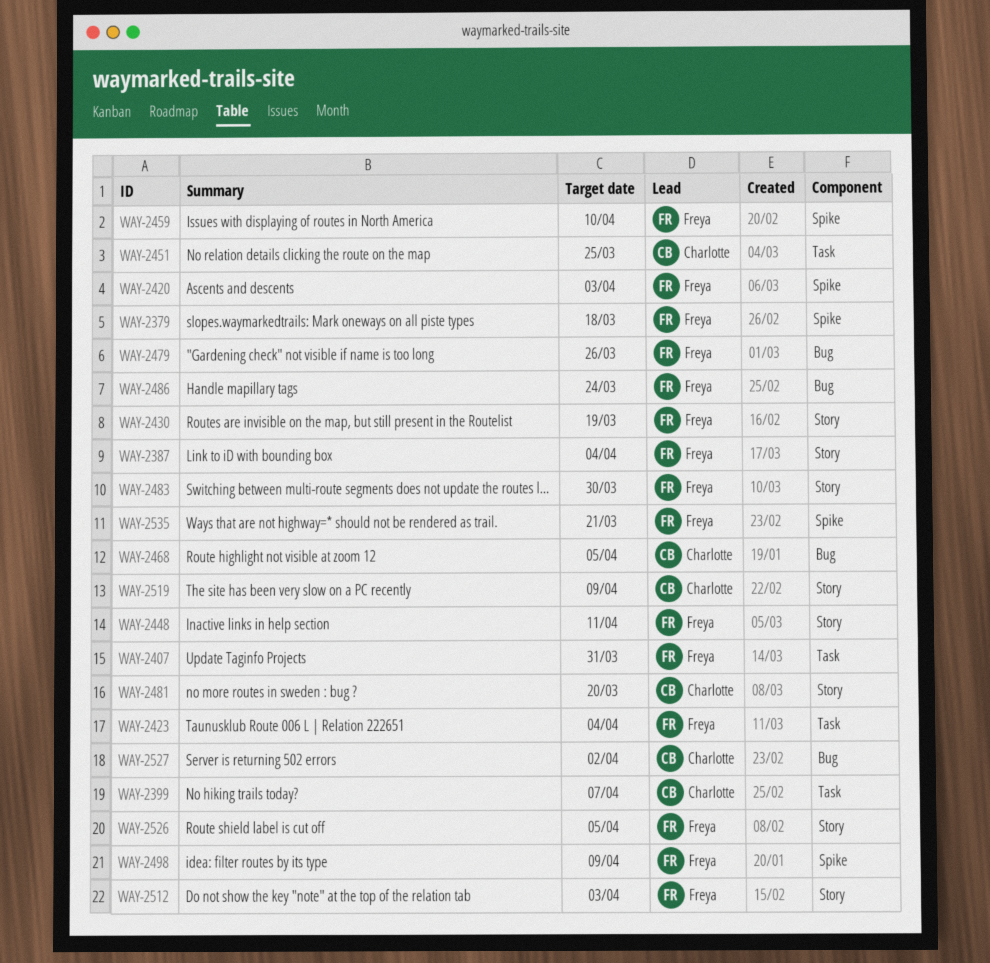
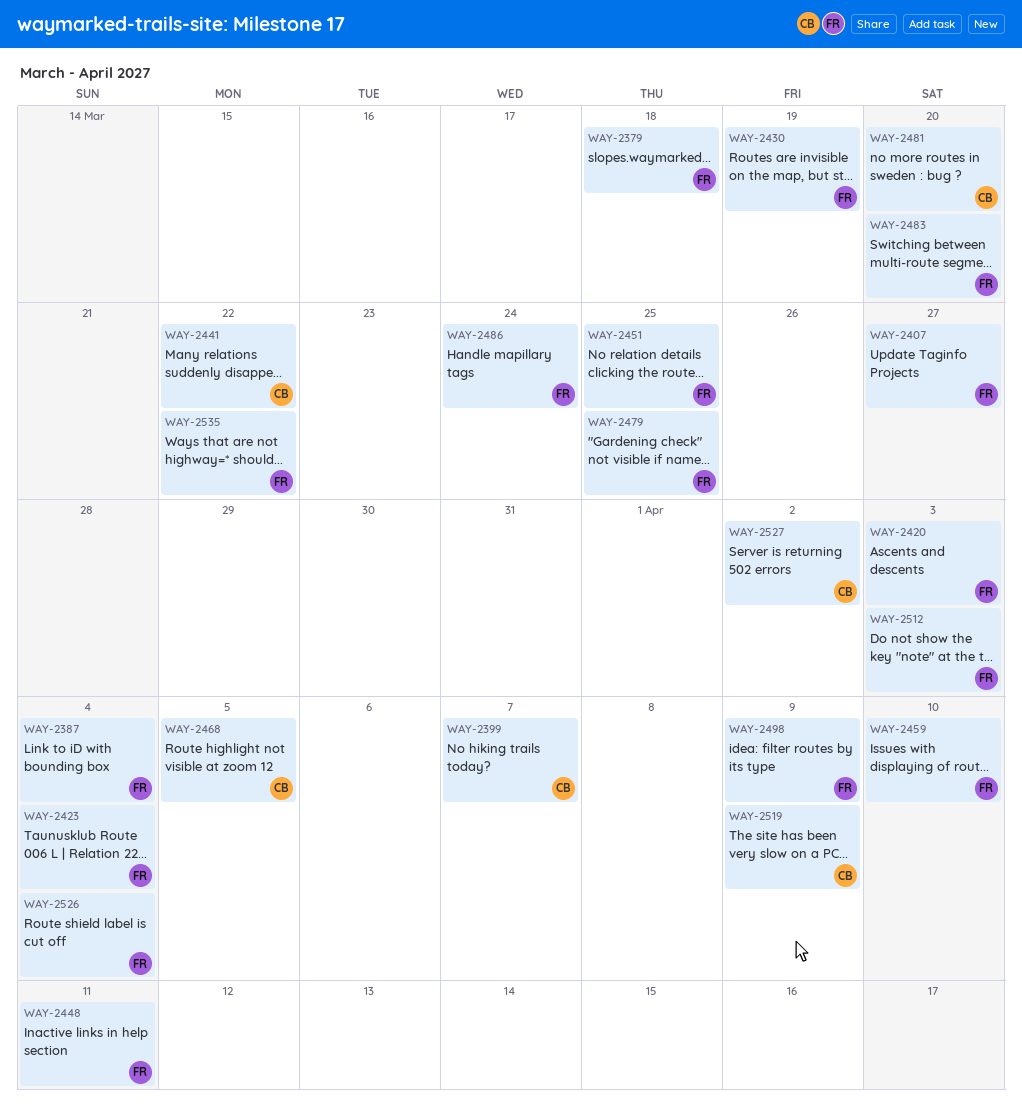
WAY-2407, due: Mar 31 -> Mar 27
WAY-2441: none -> present
WAY-2451, owner: Charlotte -> Freya
WAY-2479, due: Mar 26 -> Mar 25
WAY-2483, due: Mar 30 -> Mar 20
WAY-2526, due: Apr 5 -> Apr 4
WAY-2535, due: Mar 21 -> Mar 22

